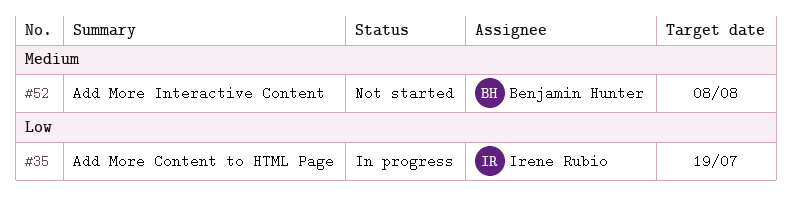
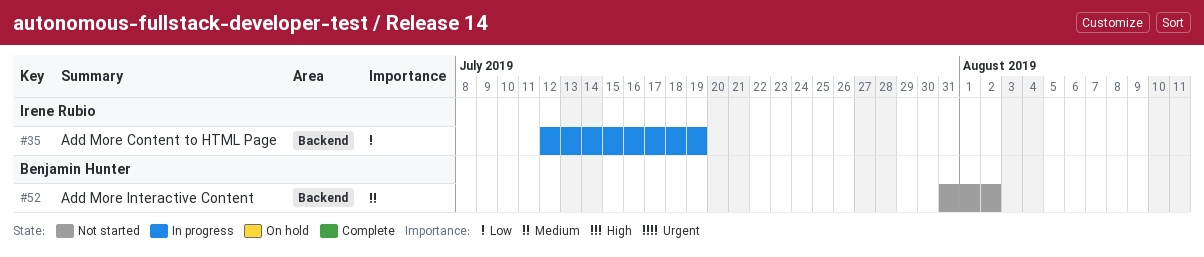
#52, due: Aug 8 -> Aug 2

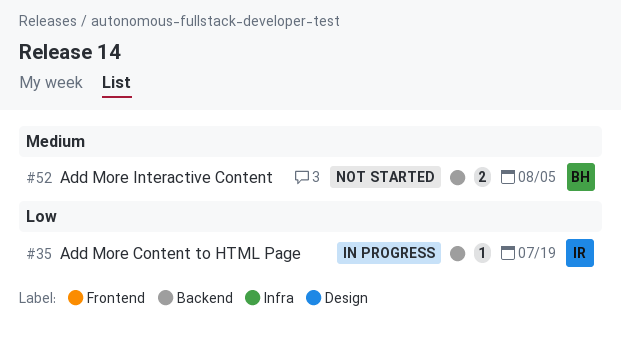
#52, due: Aug 2 -> Aug 5

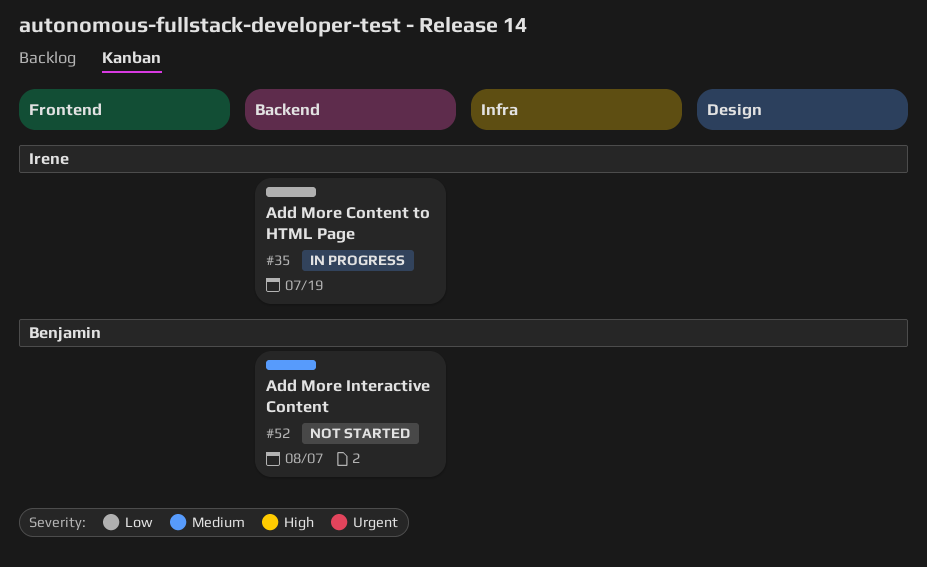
#52, due: Aug 5 -> Aug 7

